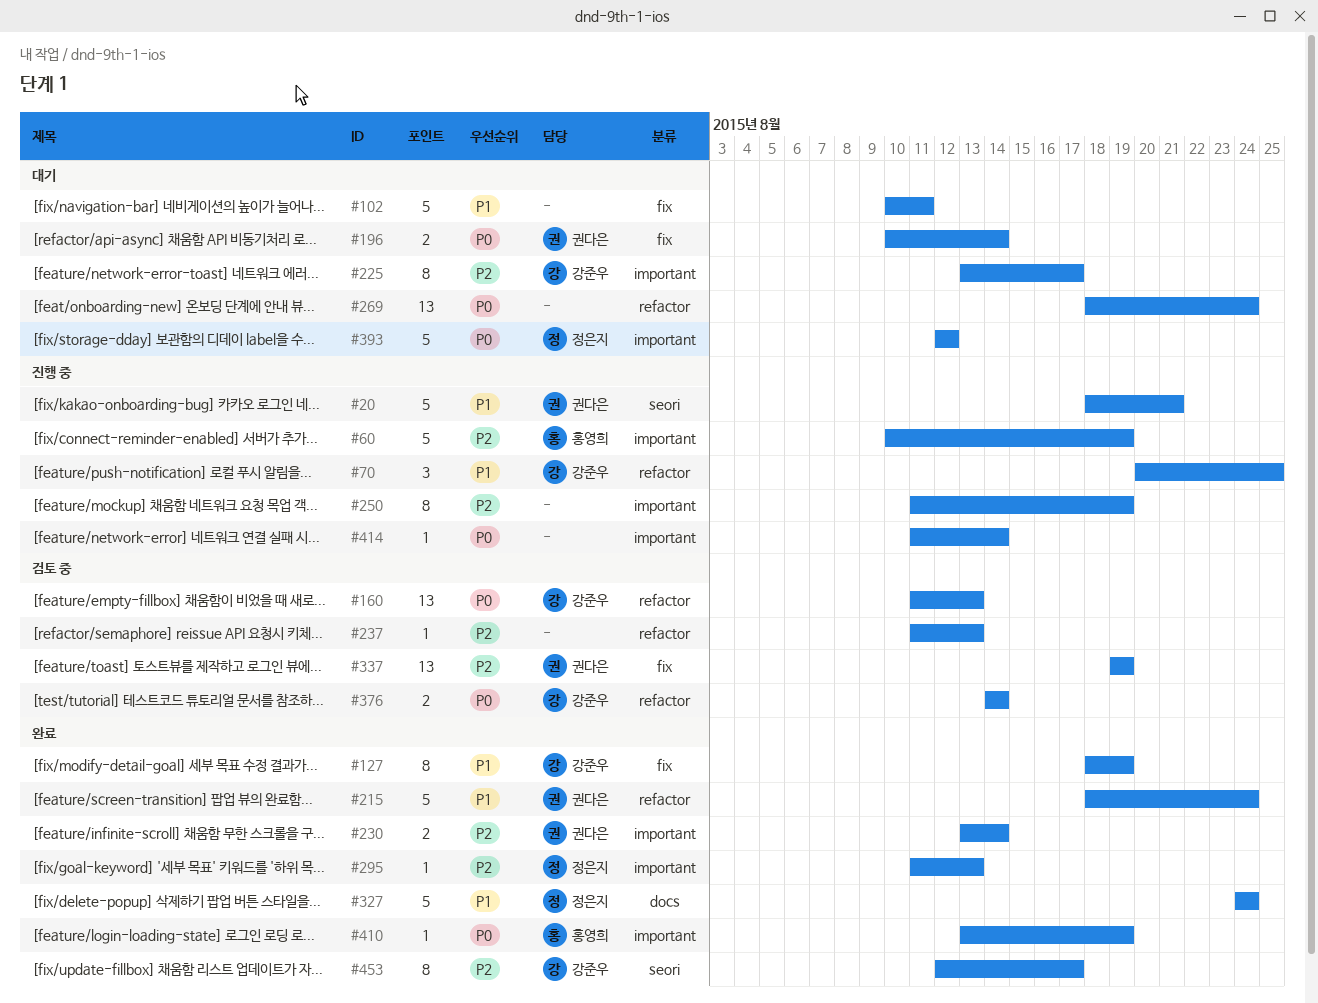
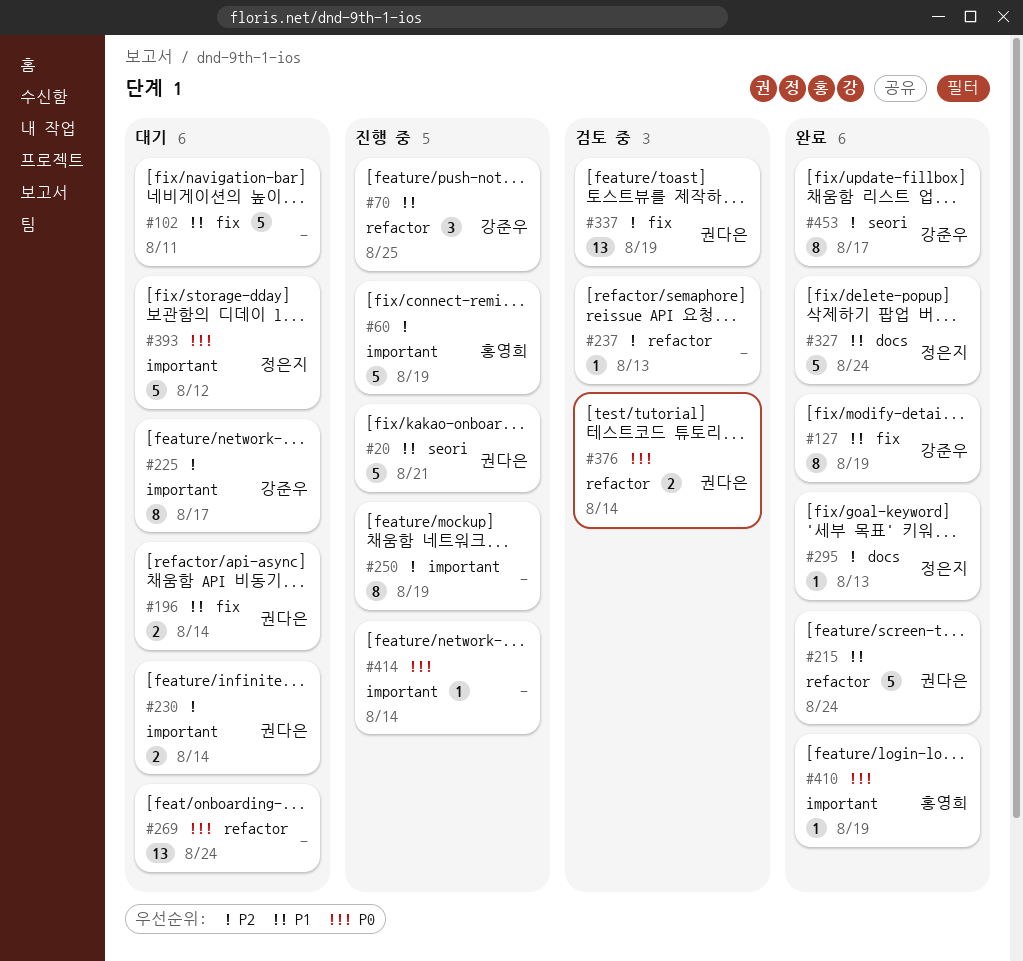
#160: present -> none
#196, priority: P0 -> P1
#230, status: 완료 -> 대기
#295, label: important -> docs
#376, owner: 강준우 -> 권다은

